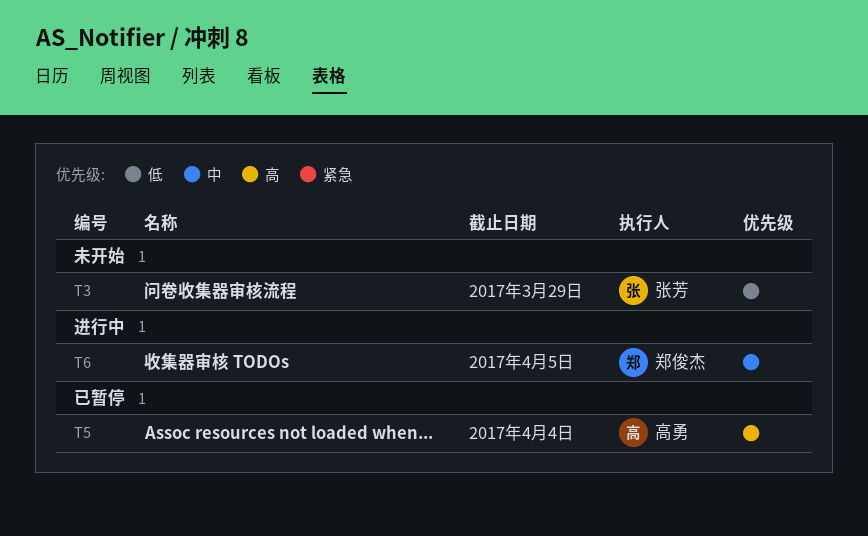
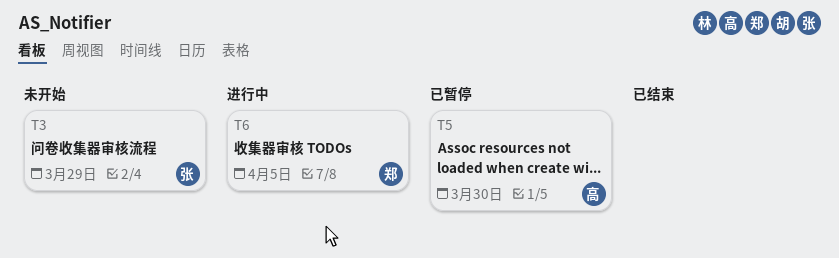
T5, due: Apr 4 -> Mar 30

